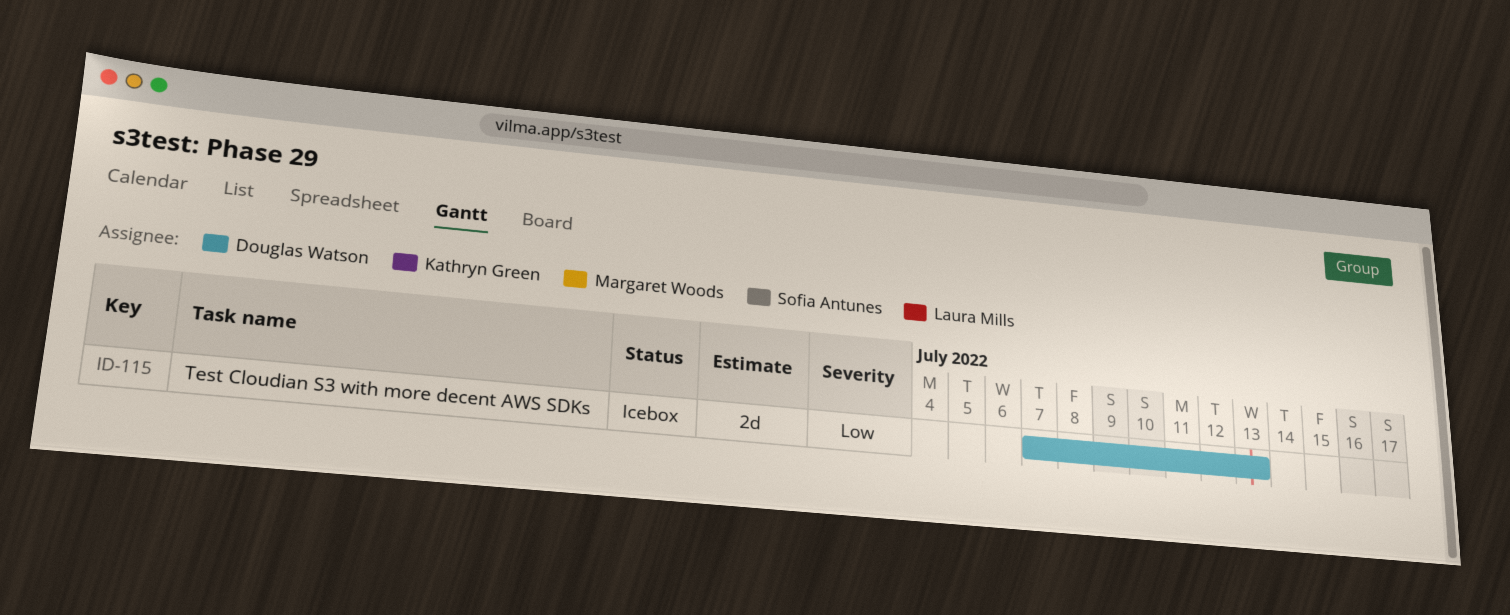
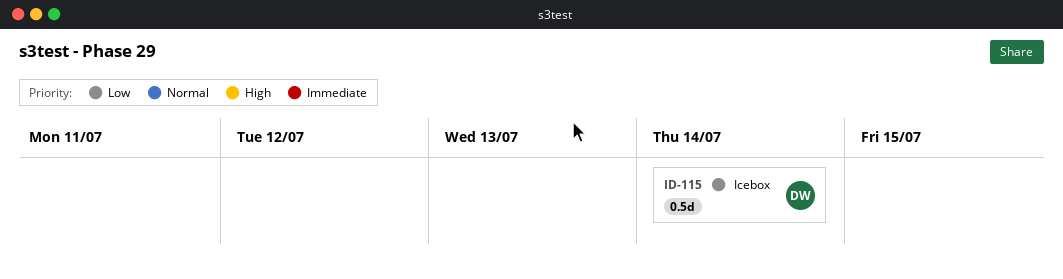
ID-115, estimate: 2d -> 0.5d
ID-115, due: Jul 13 -> Jul 14

